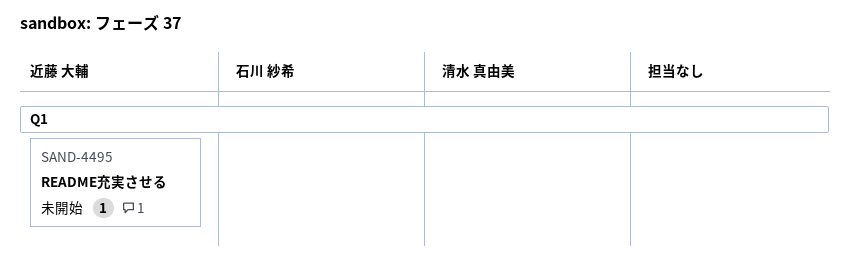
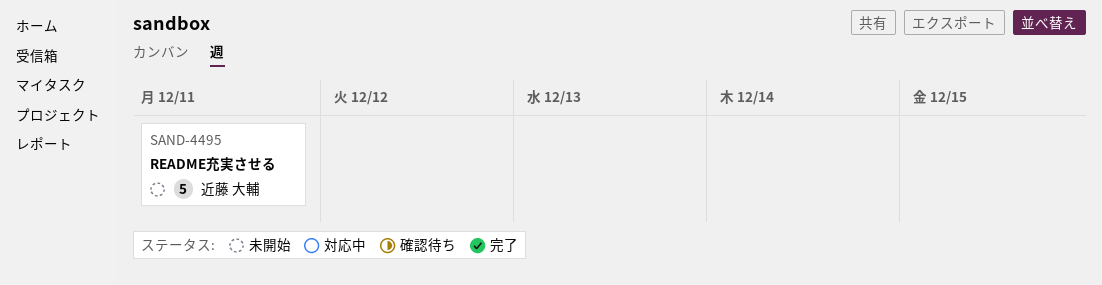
SAND-4495, estimate: 1 -> 5

